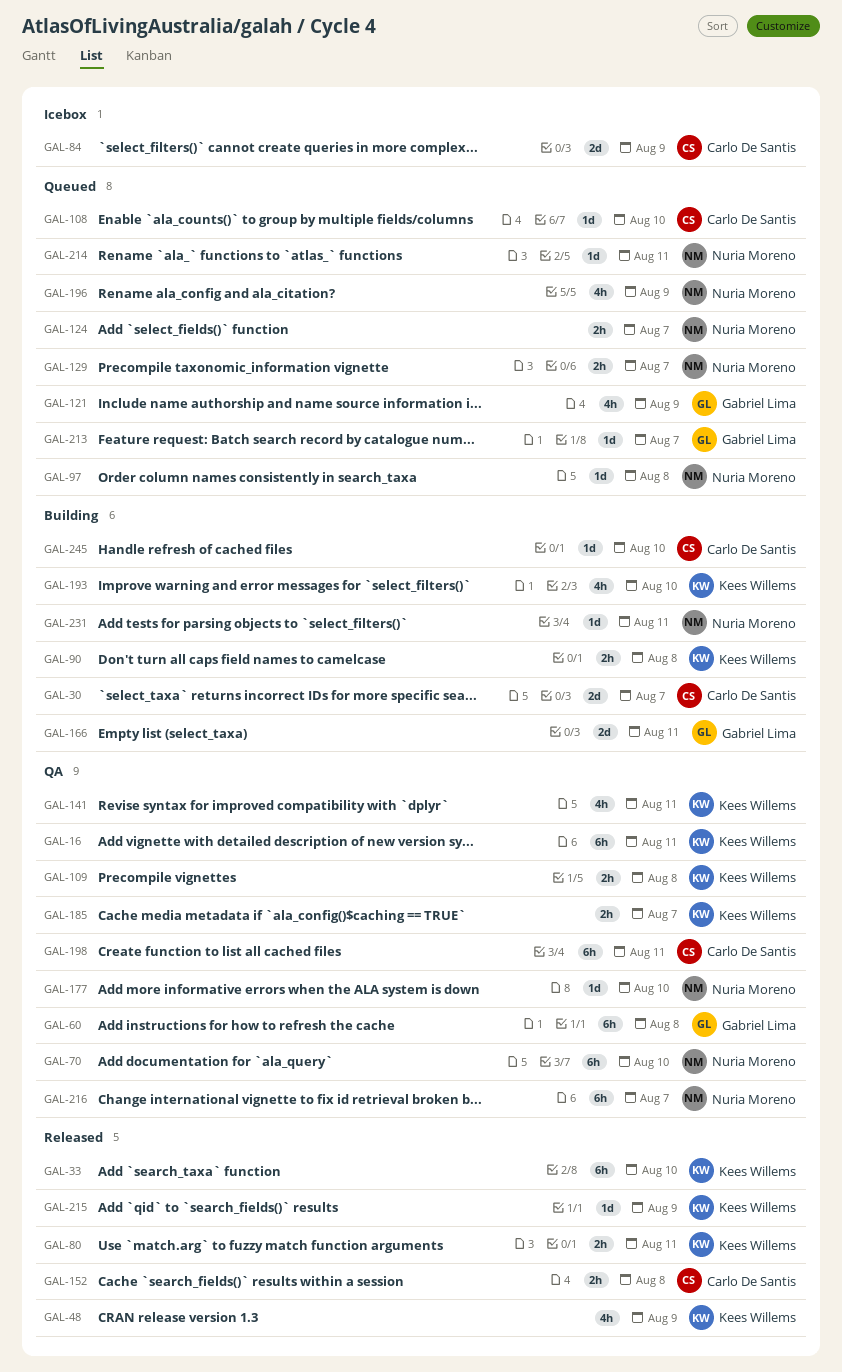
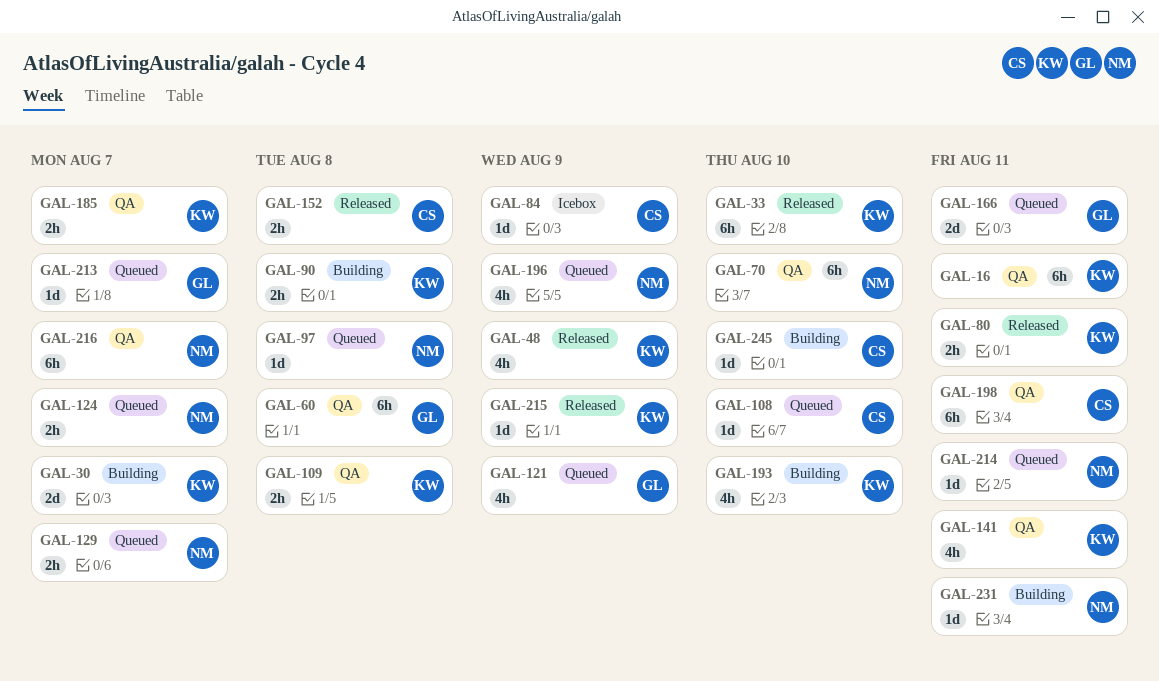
GAL-30, owner: Carlo De Santis -> Kees Willems
GAL-84, estimate: 2d -> 1d
GAL-166, status: Building -> Queued
GAL-177: present -> none

